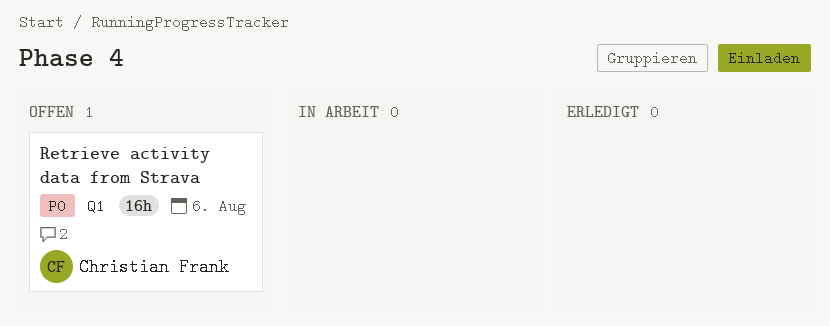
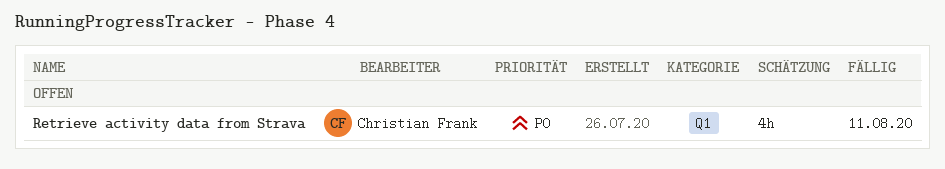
Retrieve activity data from Strava, estimate: 16h -> 4h
Retrieve activity data from Strava, due: Aug 6 -> Aug 11

